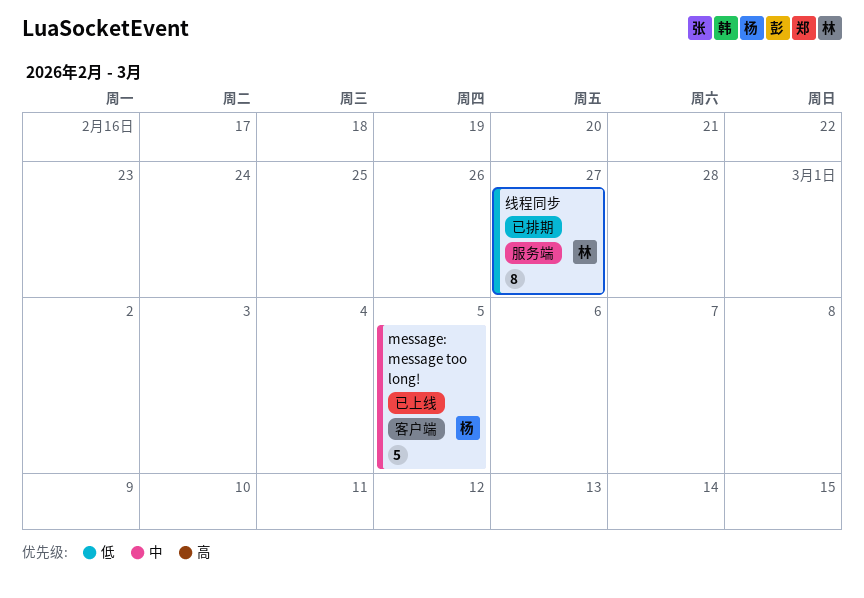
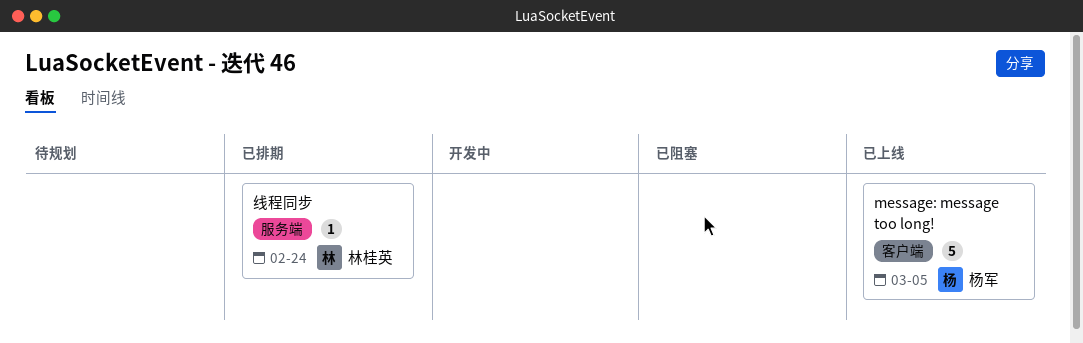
线程同步, estimate: 8 -> 1
线程同步, due: Feb 27 -> Feb 24

